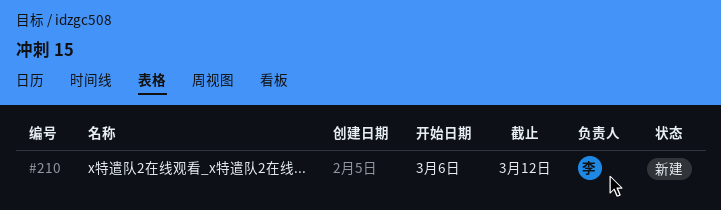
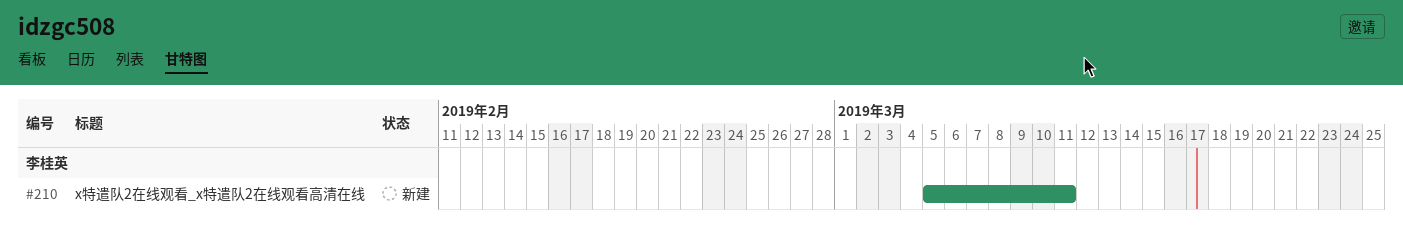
#210, start: Mar 6 -> Mar 5
#210, due: Mar 12 -> Mar 11

